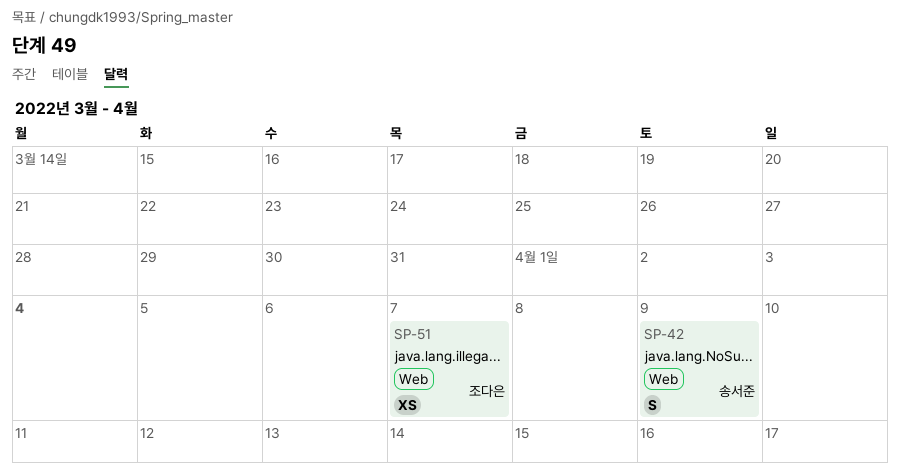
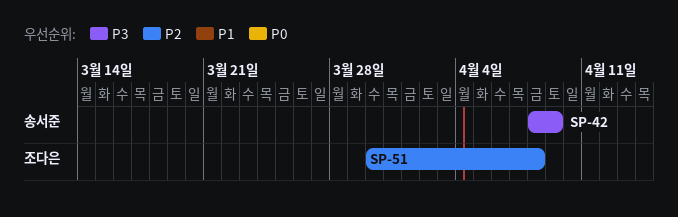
SP-51, due: Apr 7 -> Apr 8

